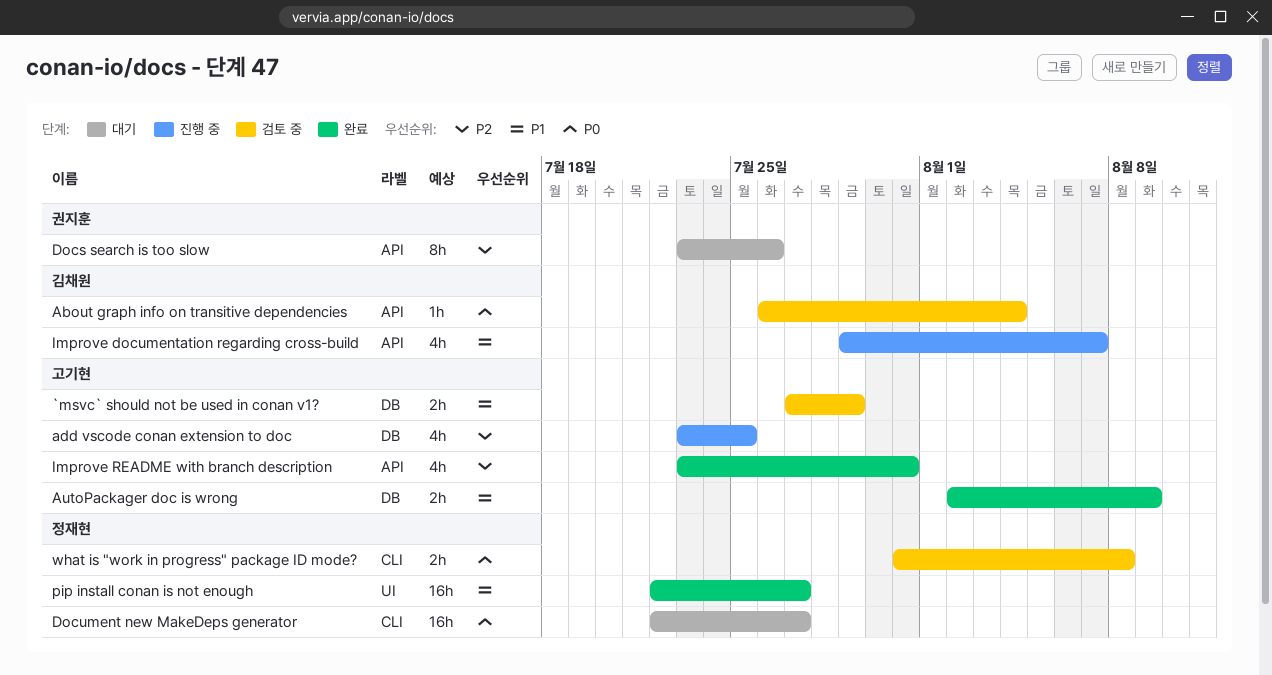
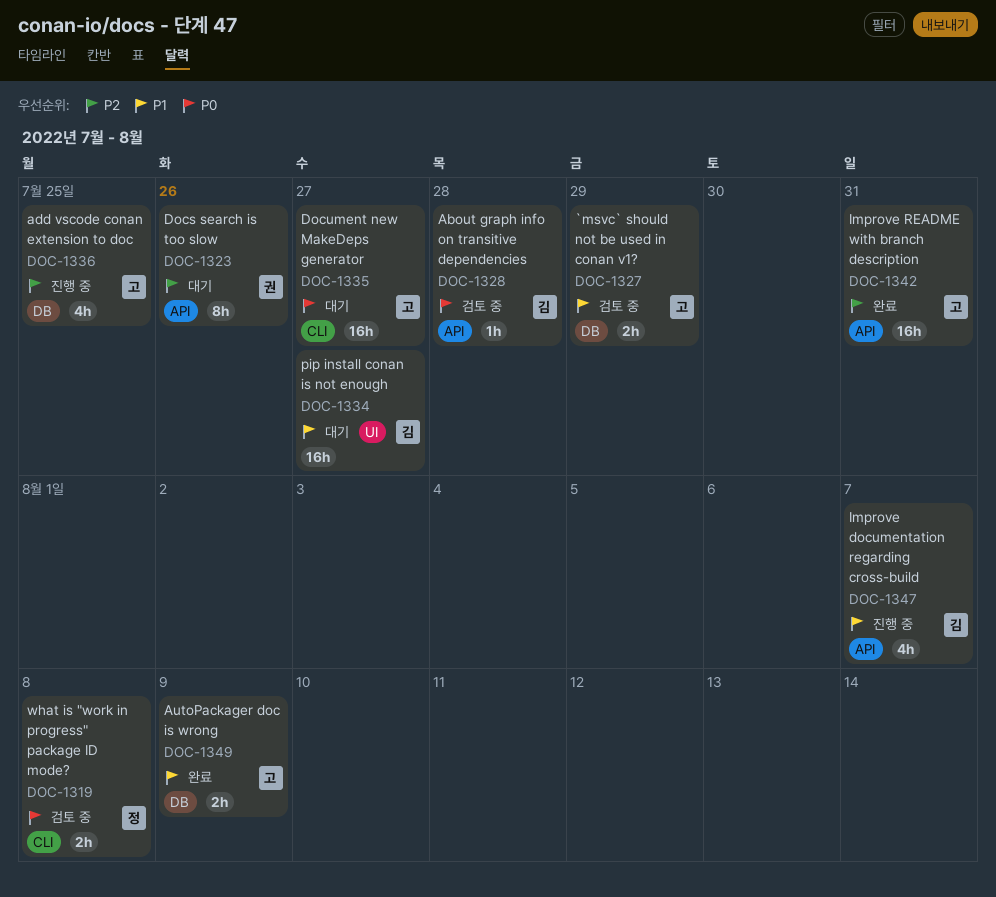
About graph info on transitive dependencies, due: Aug 4 -> Jul 28
Document new MakeDeps generator, owner: 정재현 -> 고기현
Improve README with branch description, estimate: 4h -> 16h
pip install conan is not enough, status: 완료 -> 대기
pip install conan is not enough, owner: 정재현 -> 김채원

